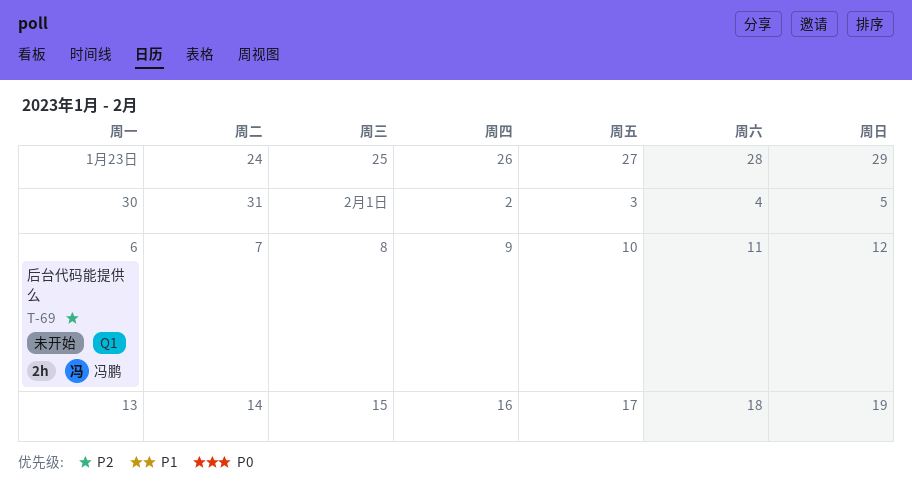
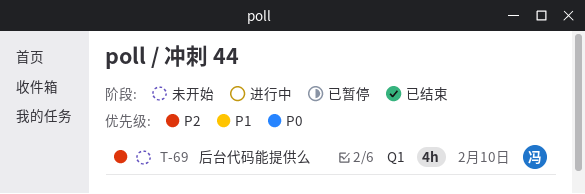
T-69, estimate: 2h -> 4h
T-69, due: Feb 6 -> Feb 10

